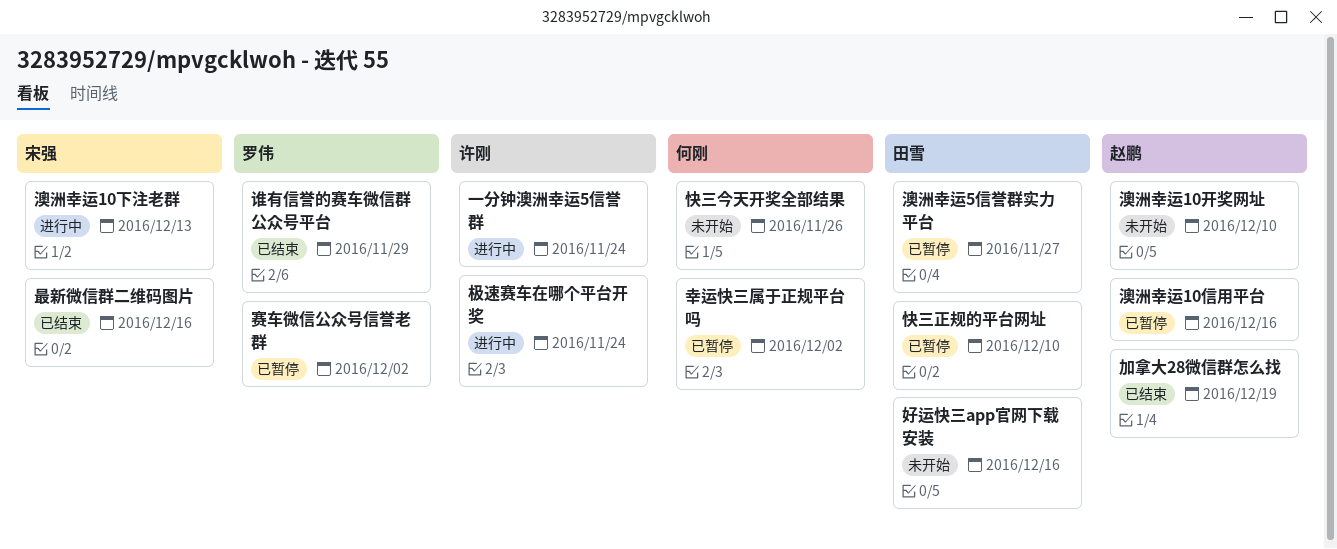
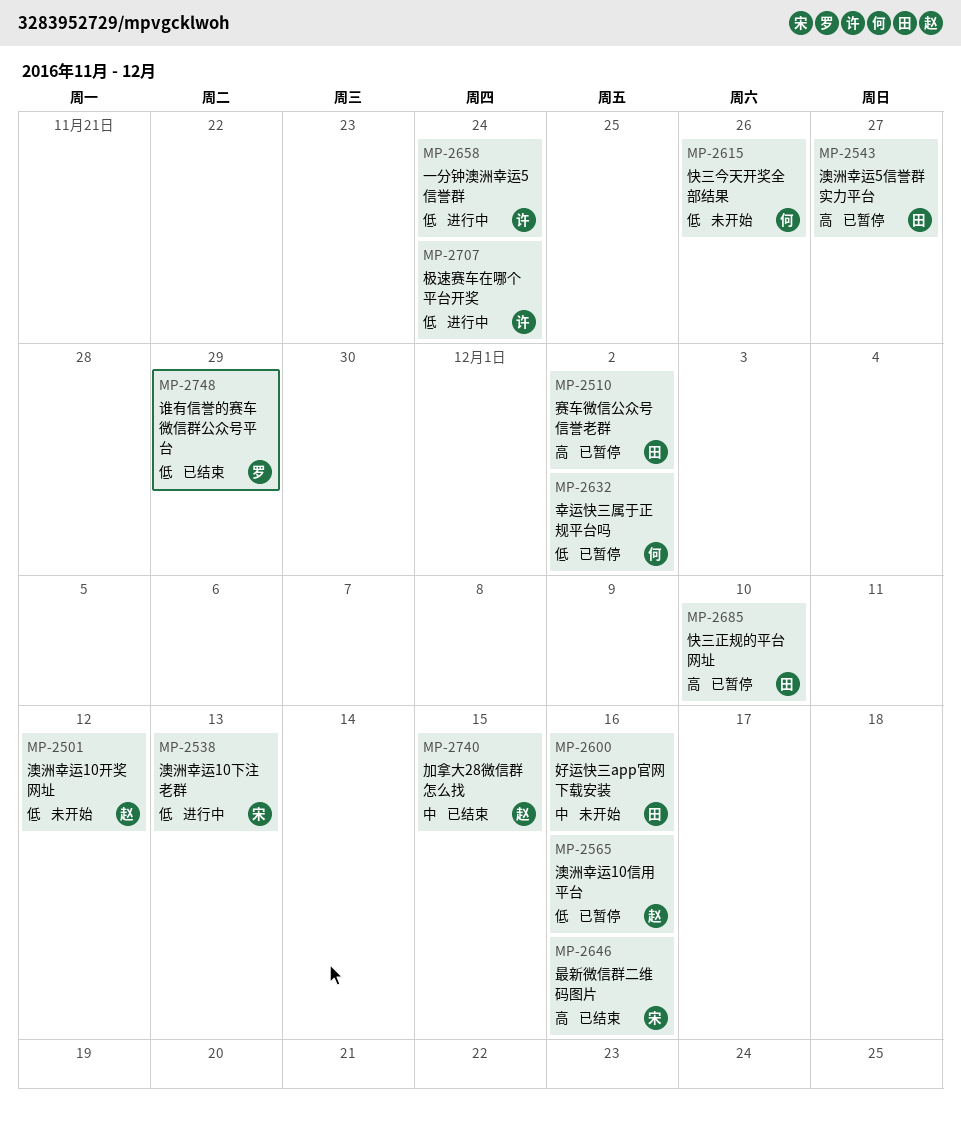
加拿大28微信群怎么找, due: Dec 19 -> Dec 15
澳洲幸运10开奖网址, due: Dec 10 -> Dec 12
赛车微信公众号信誉老群, owner: 罗伟 -> 田雪

